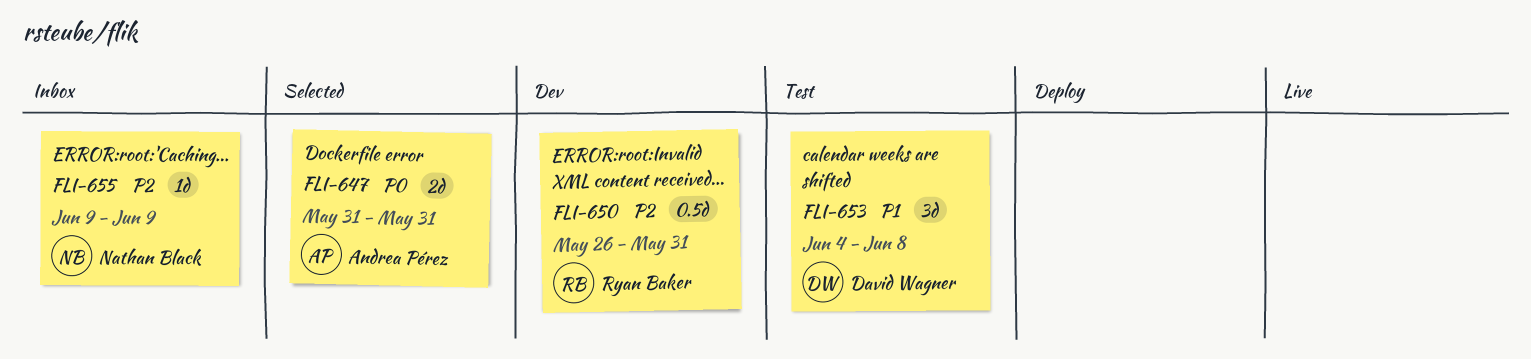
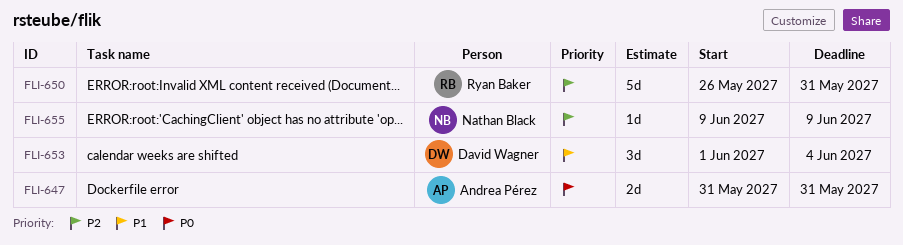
FLI-650, estimate: 0.5d -> 5d
FLI-653, start: Jun 4 -> Jun 1
FLI-653, due: Jun 8 -> Jun 4

